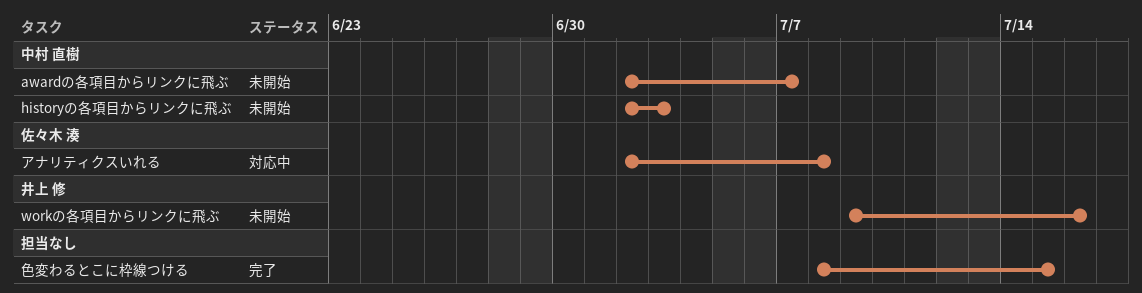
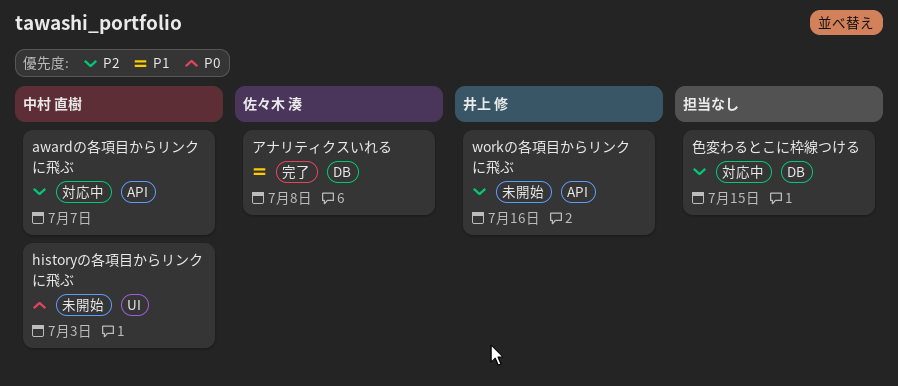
awardの各項目からリンクに飛ぶ, status: 未開始 -> 対応中
アナリティクスいれる, status: 対応中 -> 完了
色変わるとこに枠線つける, status: 完了 -> 対応中

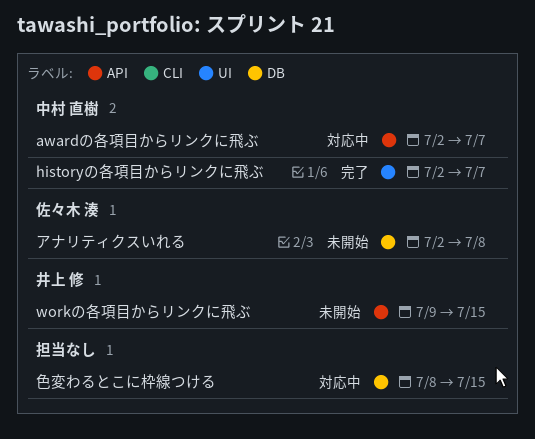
historyの各項目からリンクに飛ぶ, status: 未開始 -> 完了
historyの各項目からリンクに飛ぶ, due: Jul 3 -> Jul 7
workの各項目からリンクに飛ぶ, due: Jul 16 -> Jul 15
アナリティクスいれる, status: 完了 -> 未開始

